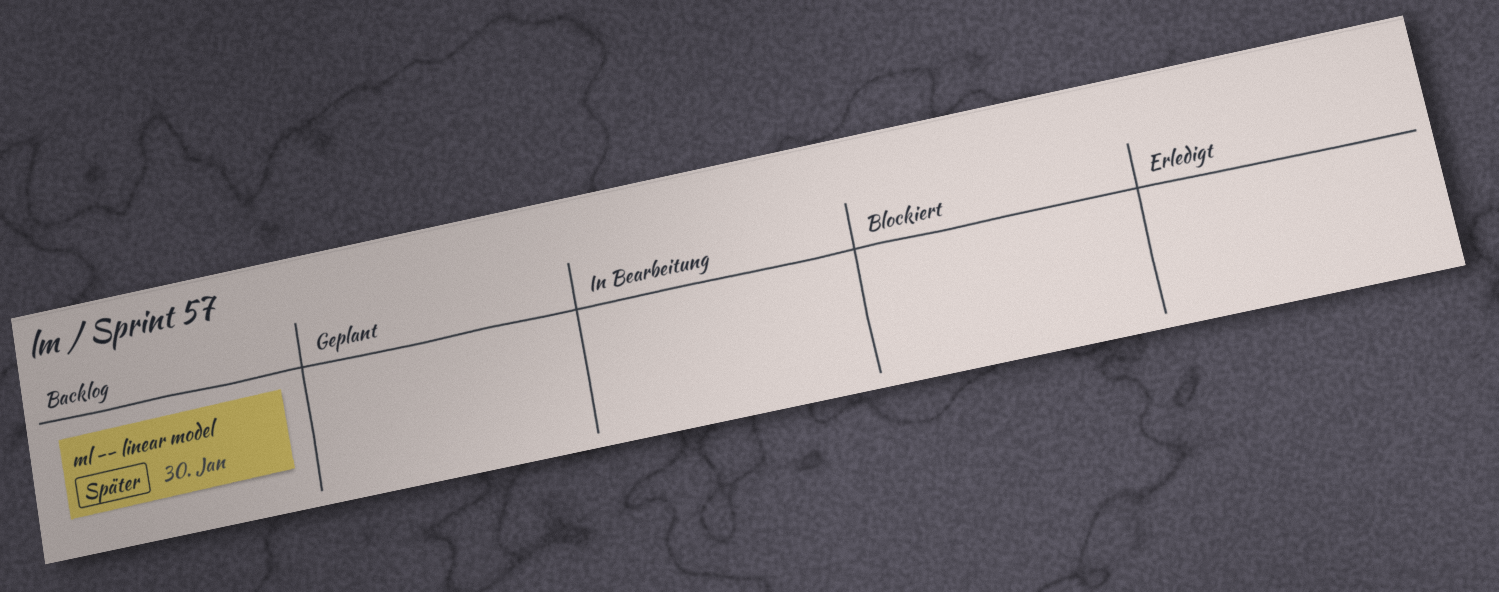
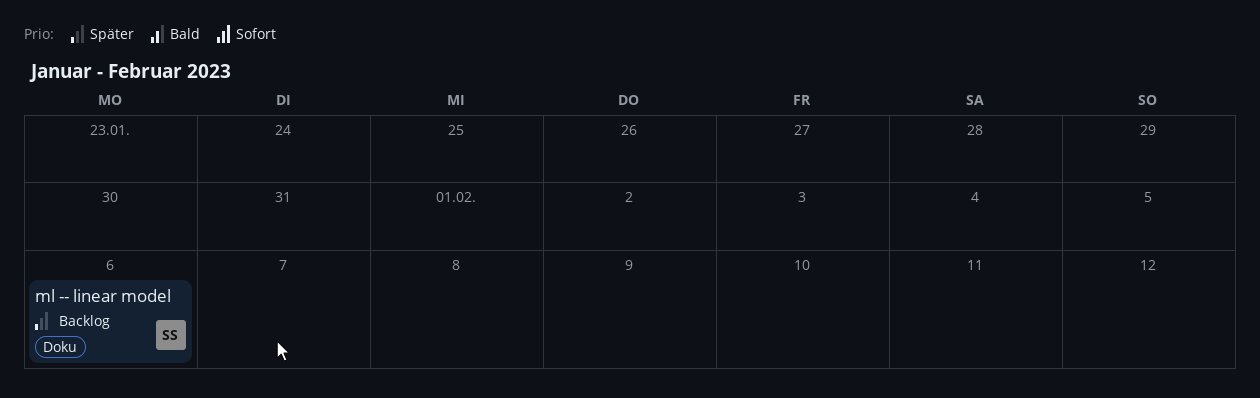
ml -- linear model, due: Jan 30 -> Feb 6

